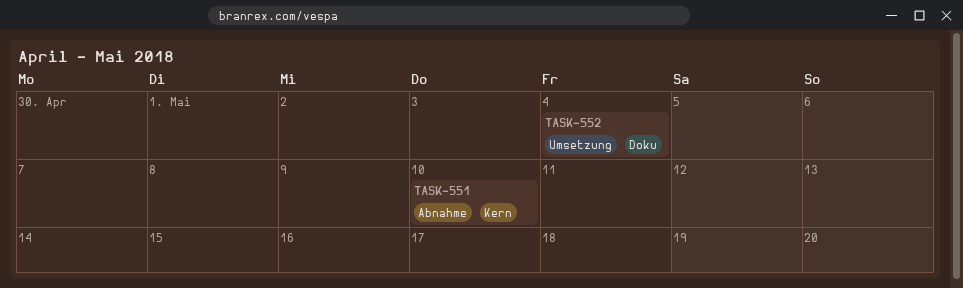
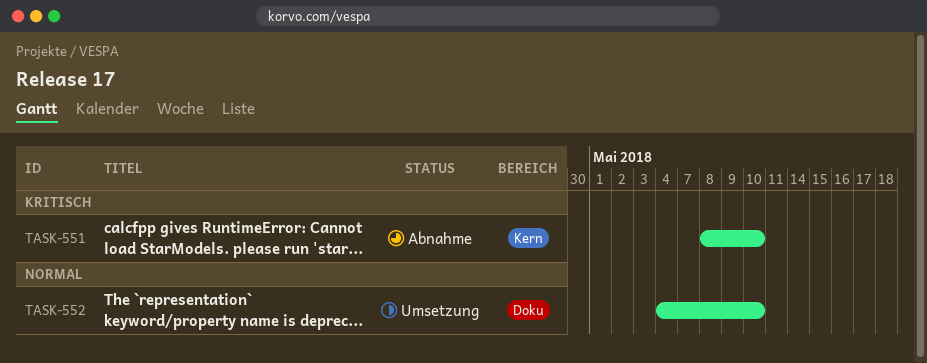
TASK-552, due: May 4 -> May 10

